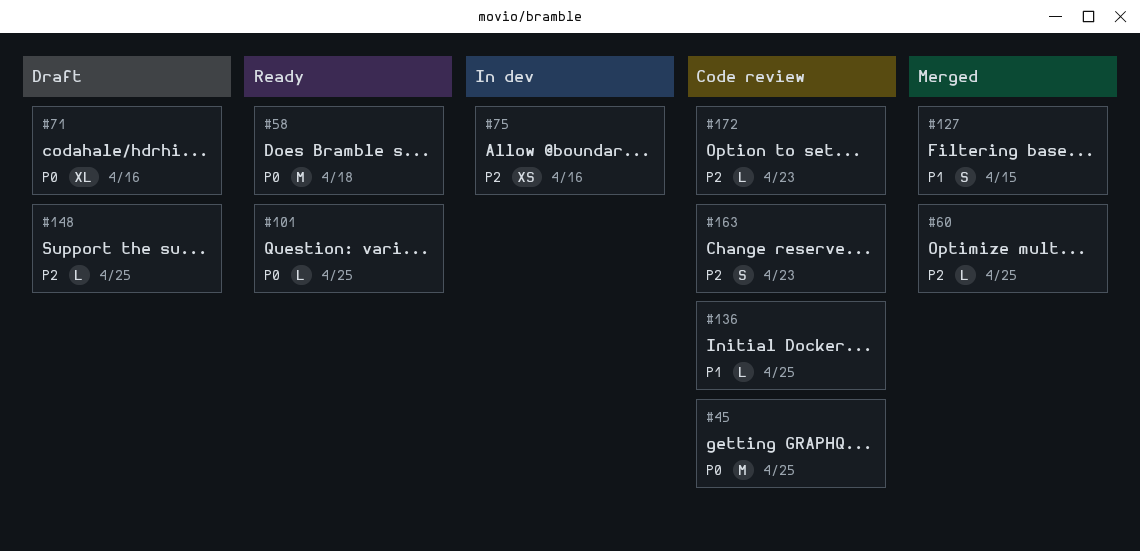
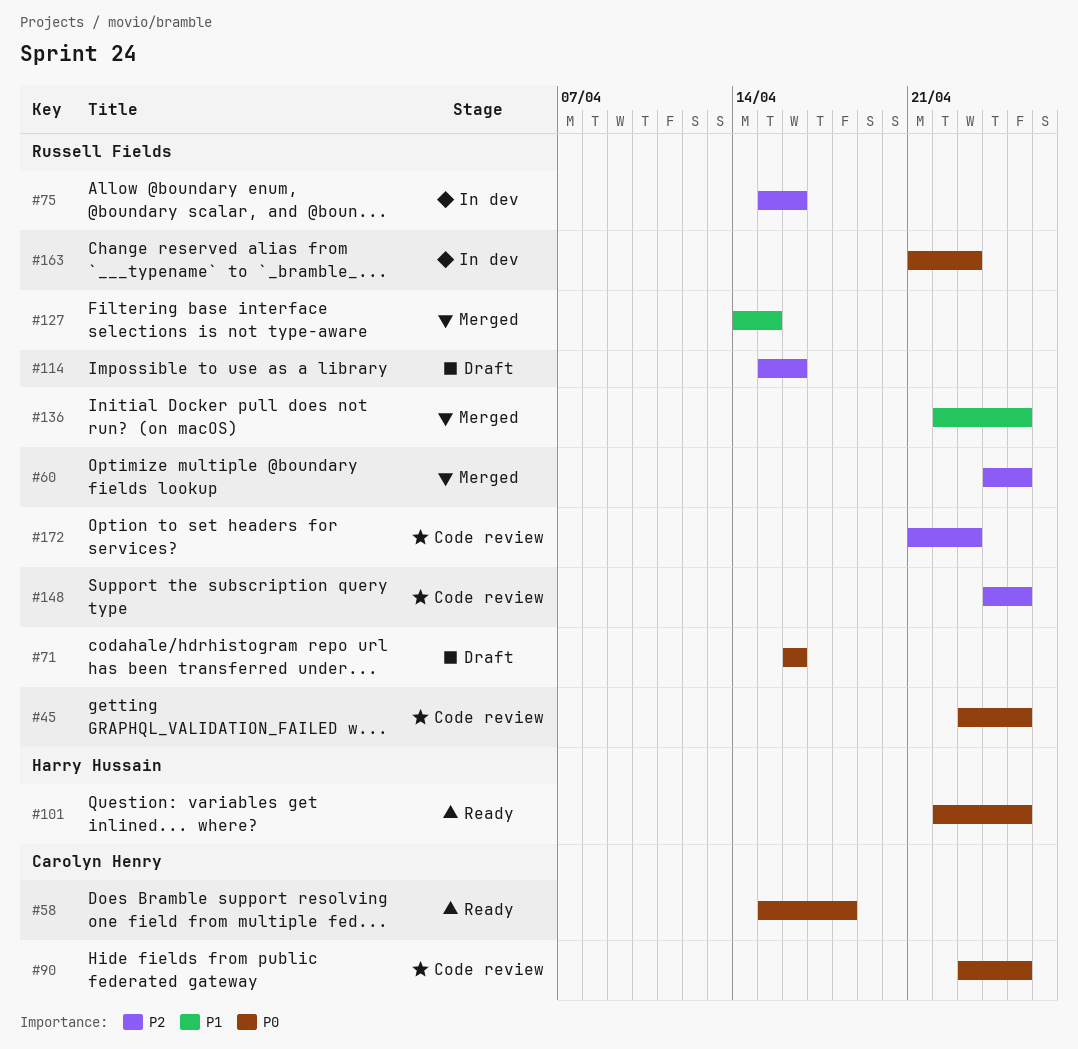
#90: none -> present
#114: none -> present
#136, status: Code review -> Merged
#148, status: Draft -> Code review
#163, status: Code review -> In dev
#163, priority: P2 -> P0

